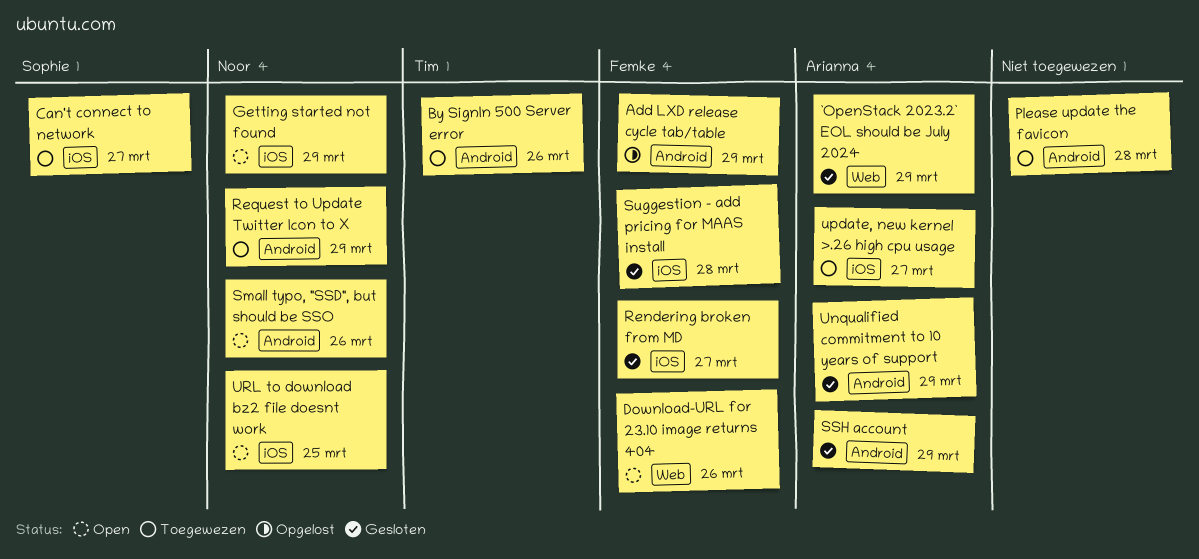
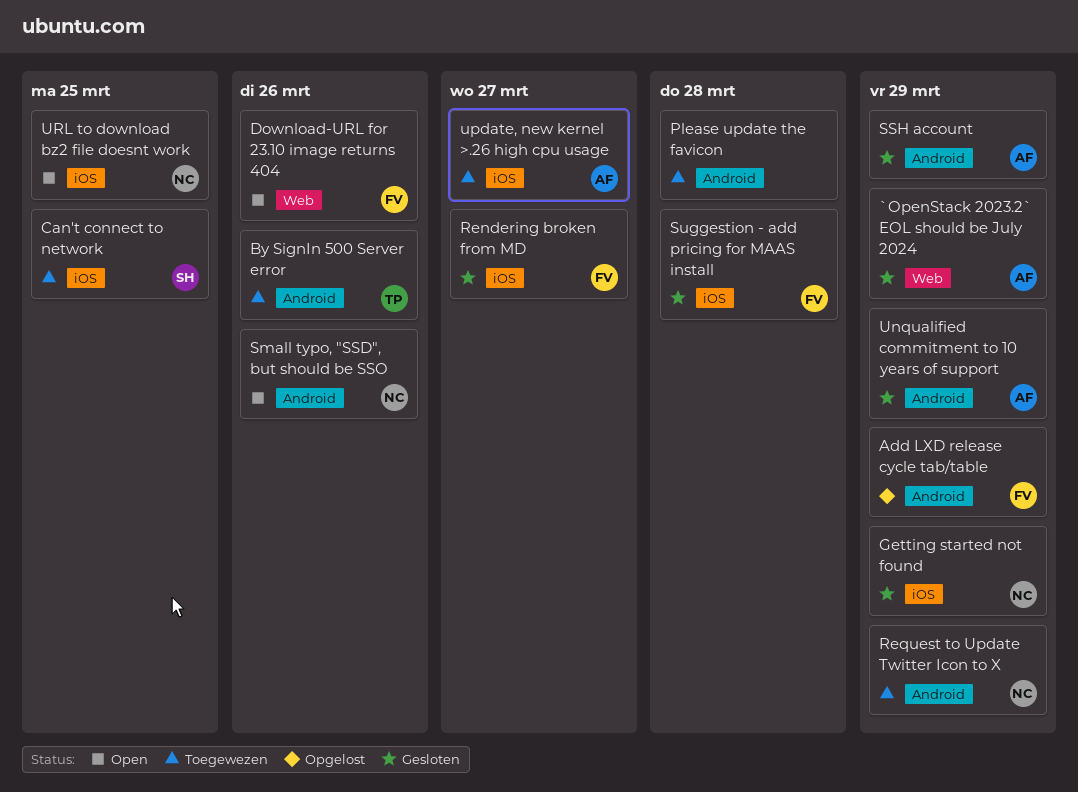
Can't connect to network, due: Mar 27 -> Mar 25
Getting started not found, status: Open -> Gesloten

